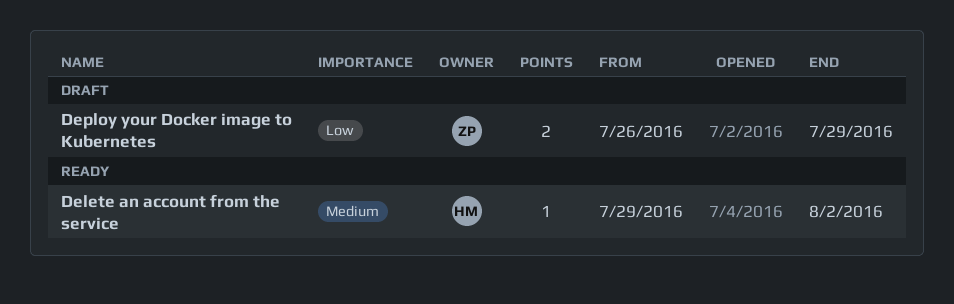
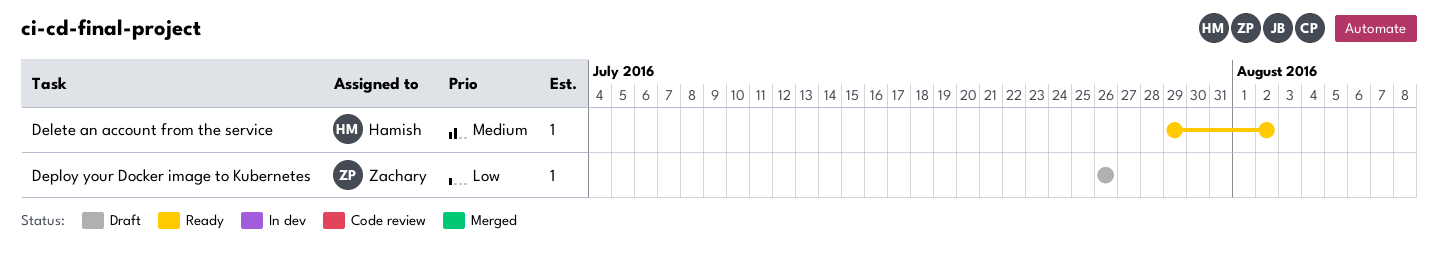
Deploy your Docker image to Kubernetes, estimate: 2 -> 1
Deploy your Docker image to Kubernetes, due: Jul 29 -> Jul 26

